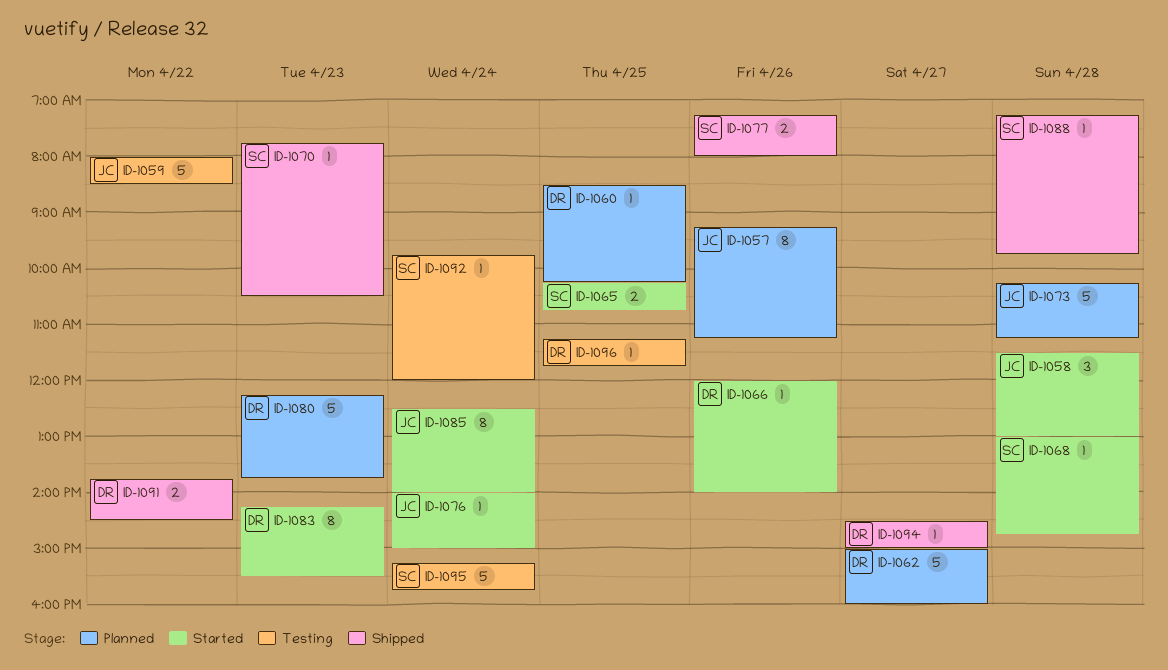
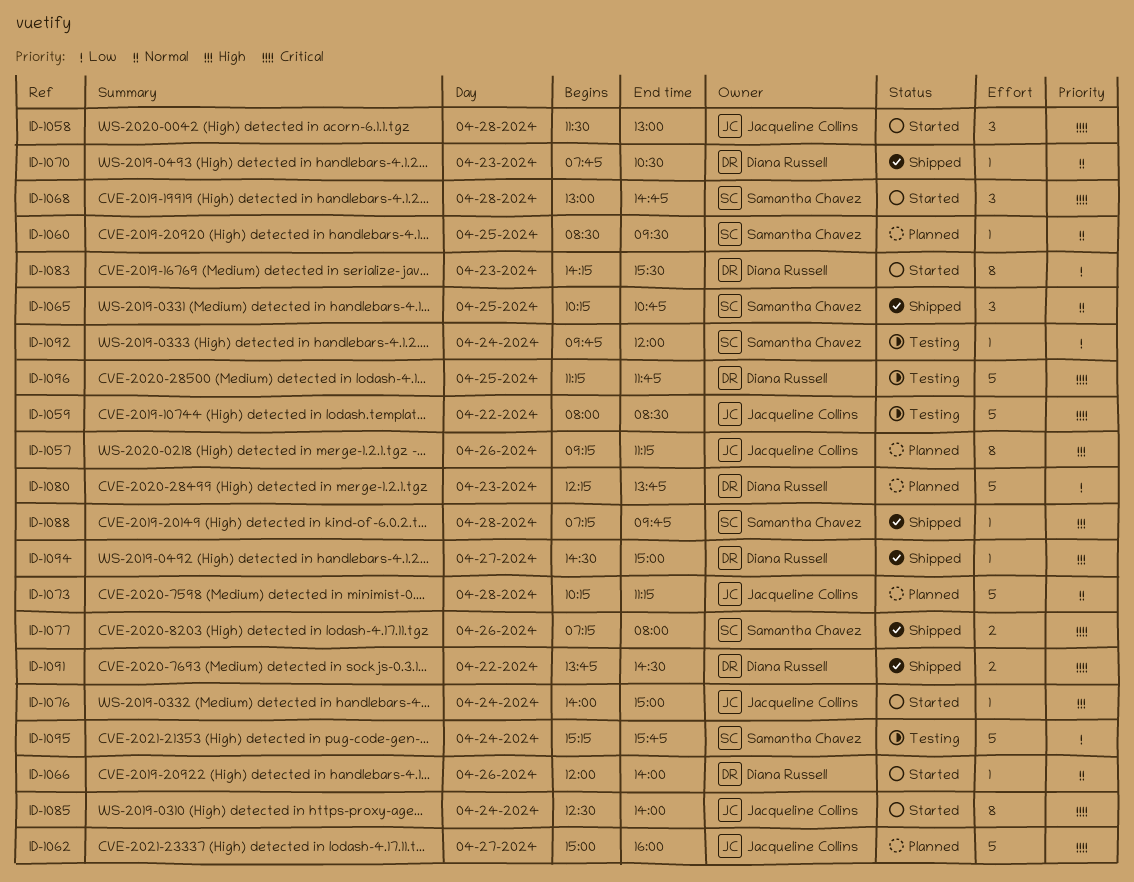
ID-1060, owner: Diana Russell -> Samantha Chavez
ID-1060, ends: 10:15 -> 09:30
ID-1062, owner: Diana Russell -> Jacqueline Collins
ID-1065, status: Started -> Shipped
ID-1065, estimate: 2 -> 3
ID-1068, estimate: 1 -> 3
ID-1070, owner: Samantha Chavez -> Diana Russell
ID-1096, estimate: 1 -> 5

